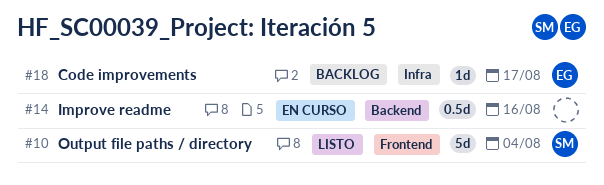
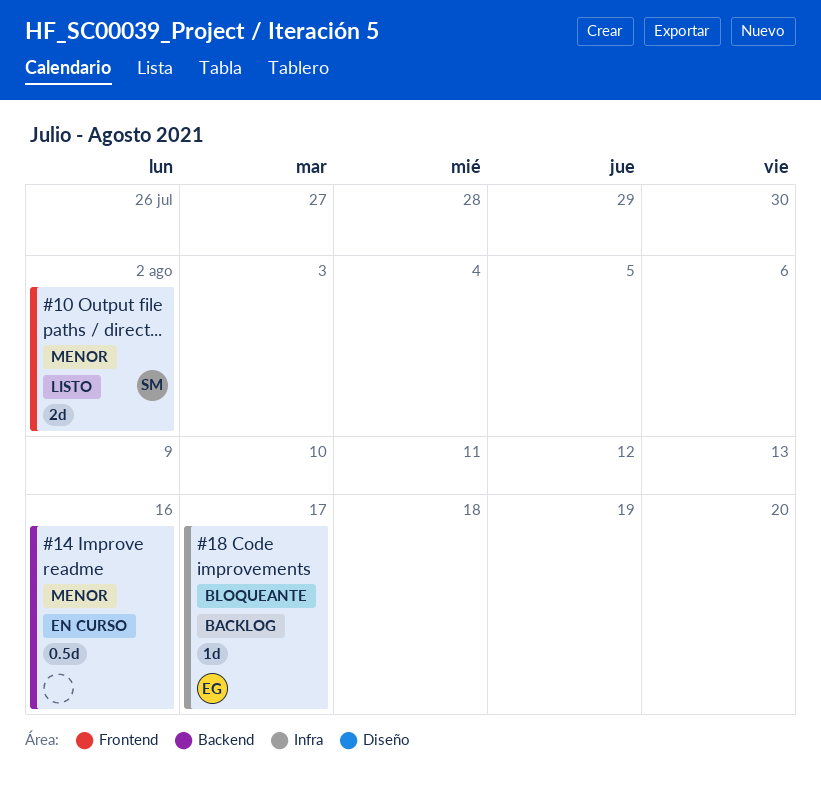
#10, estimate: 5d -> 2d
#10, due: Aug 4 -> Aug 2

